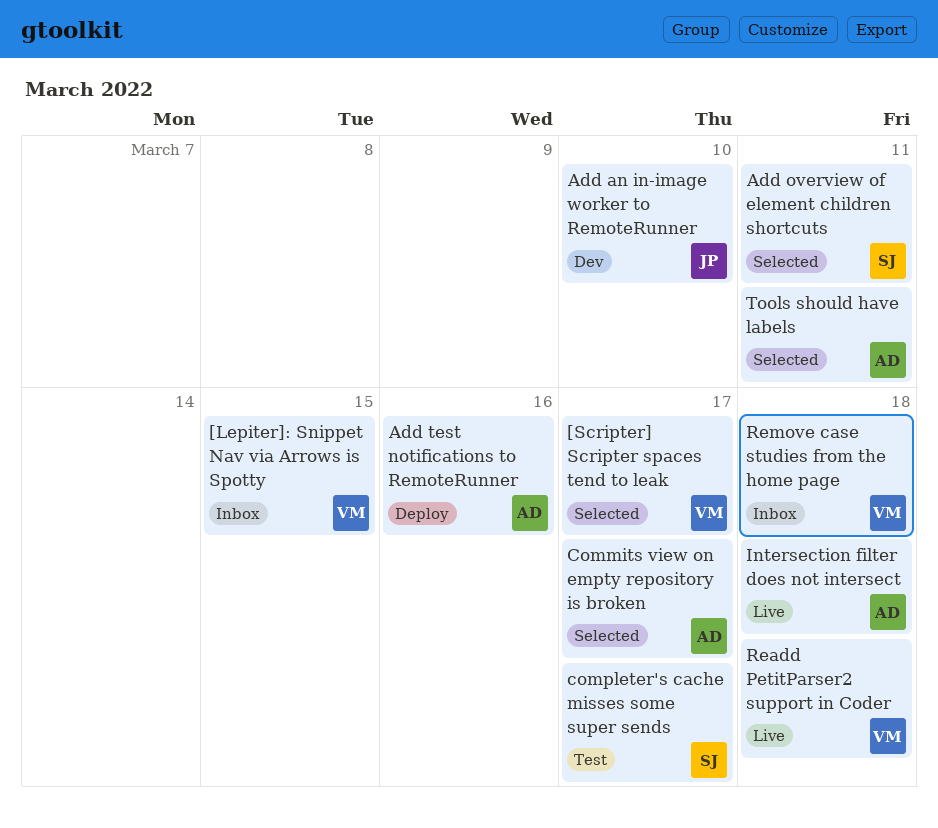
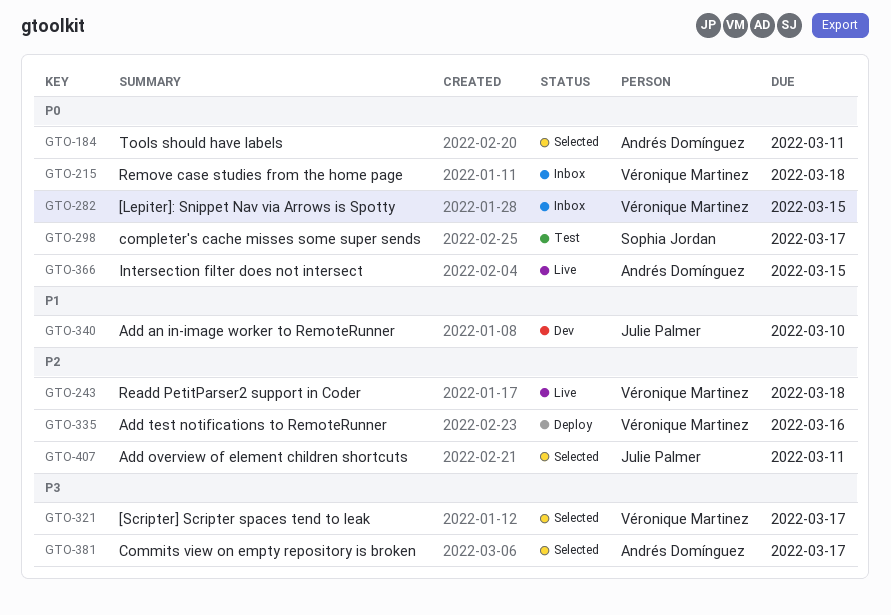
Add overview of element children shortcuts, owner: Sophia Jordan -> Julie Palmer
Add test notifications to RemoteRunner, owner: Andrés Domínguez -> Véronique Martinez
Intersection filter does not intersect, due: Mar 18 -> Mar 15

